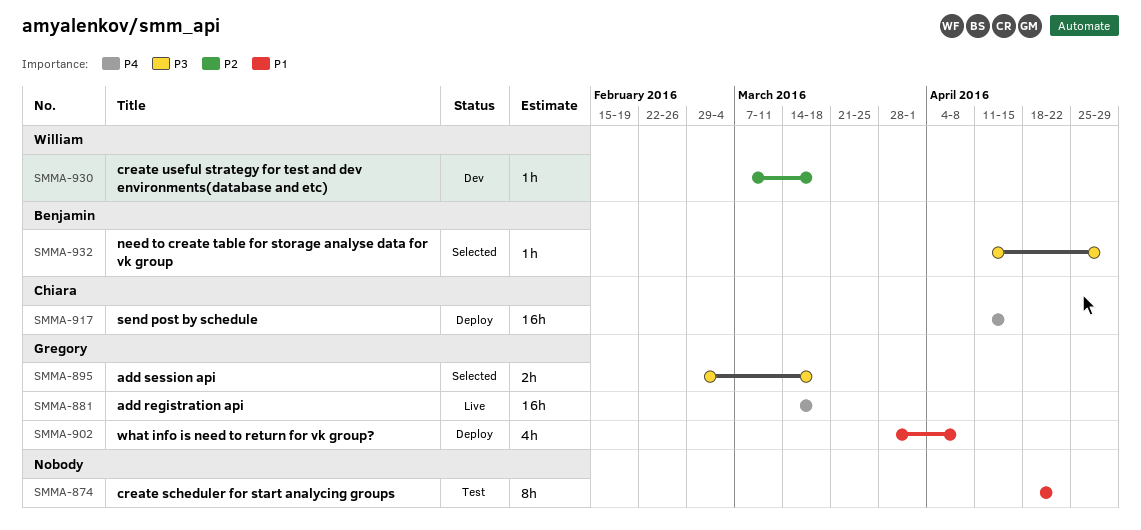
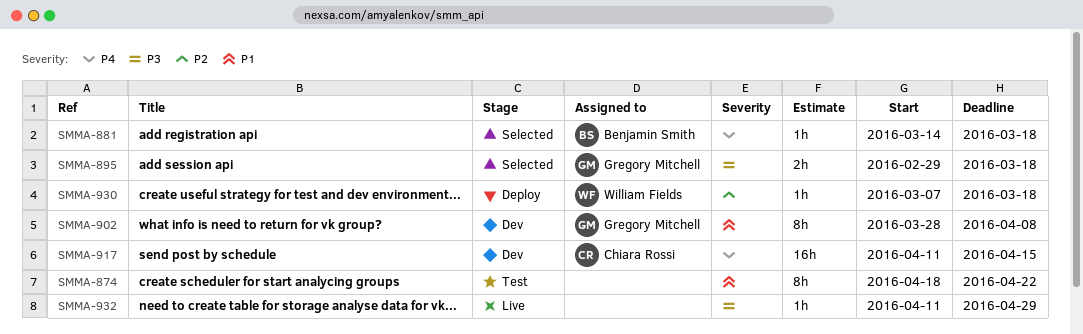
SMMA-881, status: Live -> Selected
SMMA-881, owner: Gregory Mitchell -> Benjamin Smith
SMMA-881, estimate: 16h -> 1h
SMMA-902, status: Deploy -> Dev
SMMA-902, estimate: 4h -> 8h
SMMA-917, status: Deploy -> Dev
SMMA-930, status: Dev -> Deploy
SMMA-932, status: Selected -> Live
SMMA-932, owner: Benjamin Smith -> none

